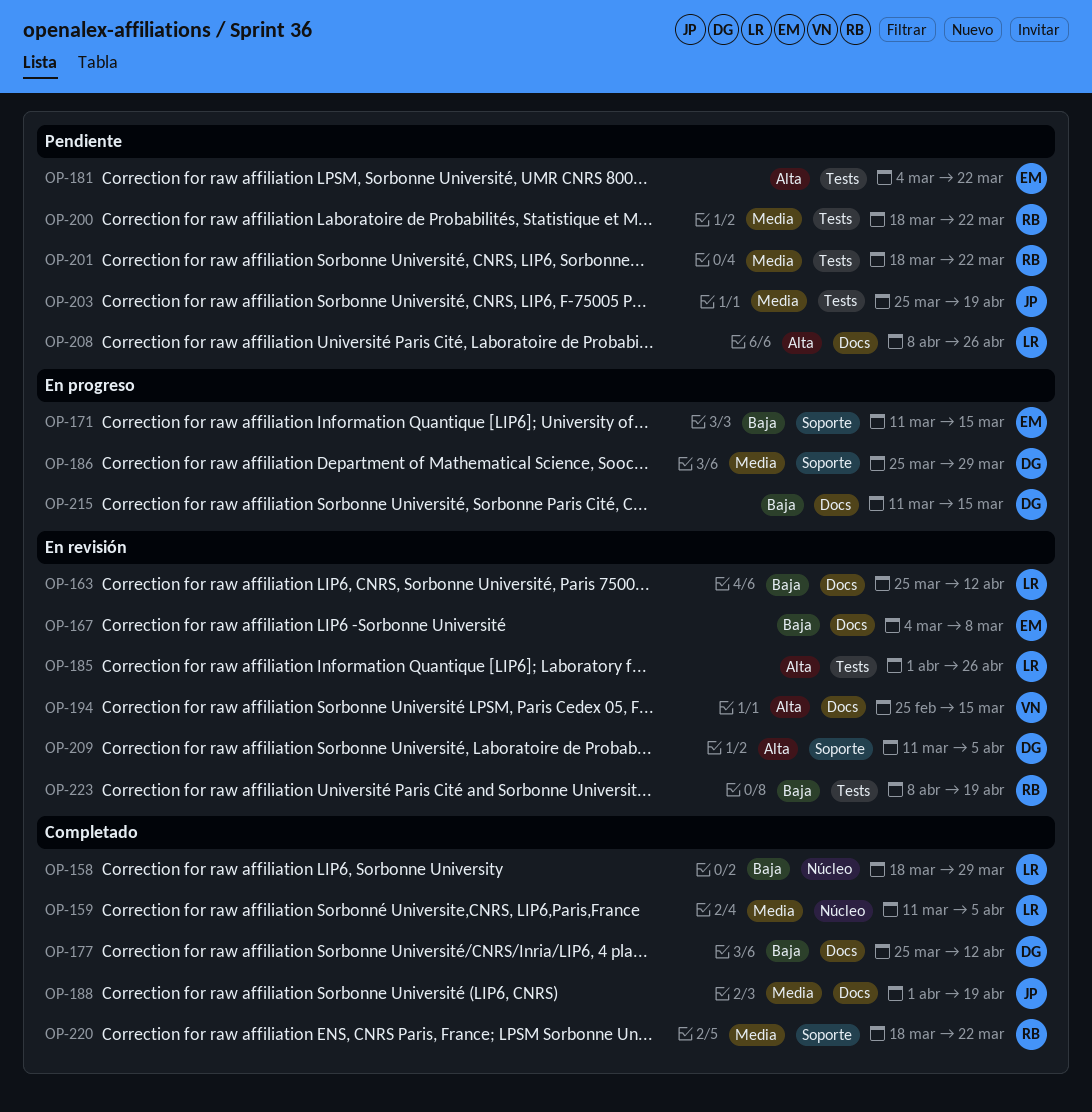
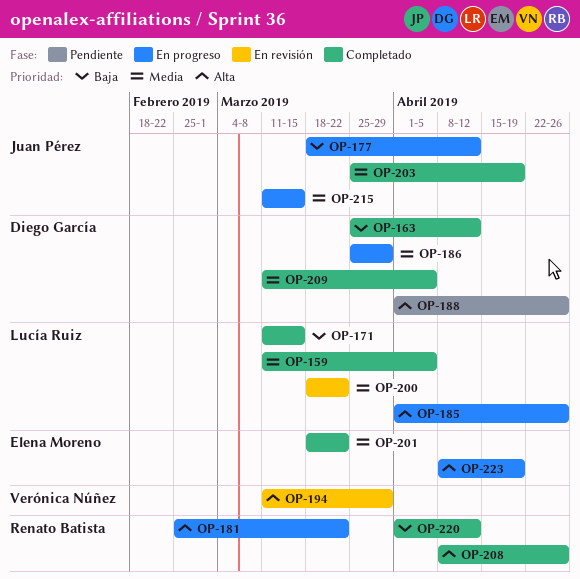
OP-158: present -> none
OP-163, status: En revisión -> Completado
OP-163, owner: Lucía Ruiz -> Diego García
OP-167: present -> none
OP-171, status: En progreso -> Completado
OP-171, owner: Elena Moreno -> Lucía Ruiz
OP-177, status: Completado -> En progreso
OP-177, owner: Diego García -> Juan Pérez
OP-177, start: Mar 25 -> Mar 18
OP-181, status: Pendiente -> En progreso
OP-181, owner: Elena Moreno -> Renato Batista
OP-181, start: Mar 4 -> Feb 25
OP-185, status: En revisión -> En progreso
OP-188, status: Completado -> Pendiente
OP-188, owner: Juan Pérez -> Diego García
OP-188, priority: Media -> Alta
OP-188, due: Apr 19 -> Apr 26
OP-194, start: Feb 25 -> Mar 11
OP-194, due: Mar 15 -> Mar 29
OP-200, status: Pendiente -> En revisión
OP-200, owner: Renato Batista -> Lucía Ruiz
OP-201, status: Pendiente -> Completado
OP-201, owner: Renato Batista -> Elena Moreno
OP-203, status: Pendiente -> Completado
OP-208, status: Pendiente -> Completado
OP-208, owner: Lucía Ruiz -> Renato Batista
OP-209, status: En revisión -> Completado
OP-209, priority: Alta -> Media
OP-215, owner: Diego García -> Juan Pérez
OP-215, priority: Baja -> Media
OP-220, priority: Media -> Baja
OP-220, start: Mar 18 -> Apr 1
OP-220, due: Mar 22 -> Apr 12
OP-223, status: En revisión -> En progreso
OP-223, owner: Renato Batista -> Elena Moreno
OP-223, priority: Baja -> Alta

